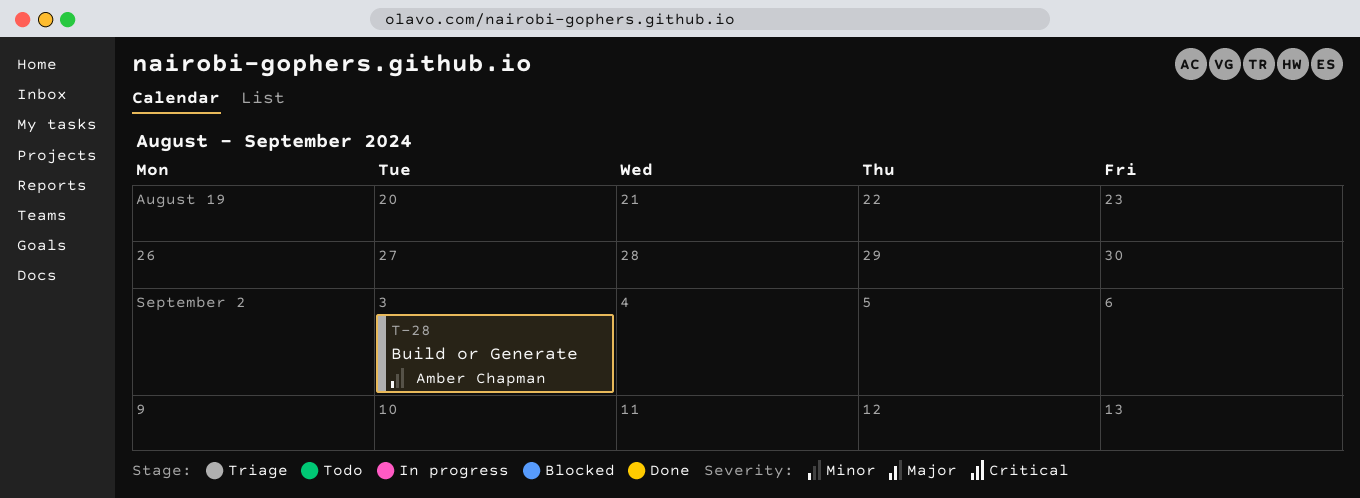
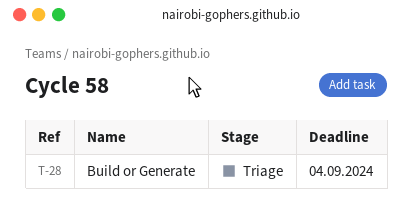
T-28, due: Sep 3 -> Sep 4

